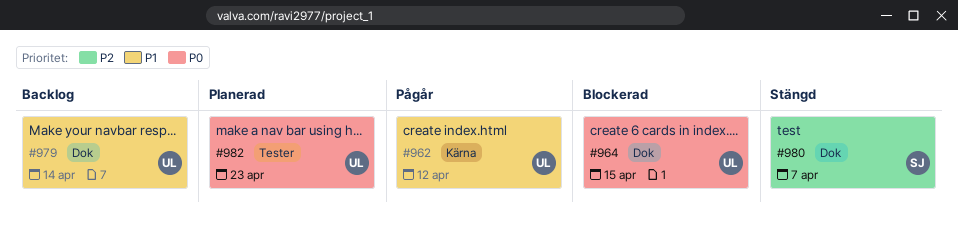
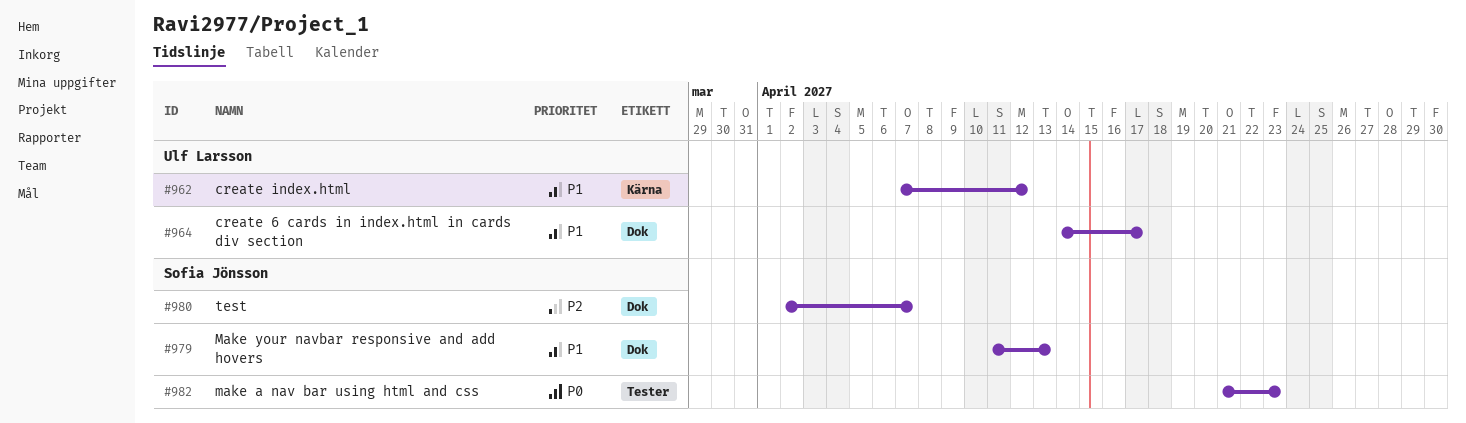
#964, priority: P0 -> P1
#964, due: Apr 15 -> Apr 17
#979, owner: Ulf Larsson -> Sofia Jönsson
#979, due: Apr 14 -> Apr 13
#982, owner: Ulf Larsson -> Sofia Jönsson

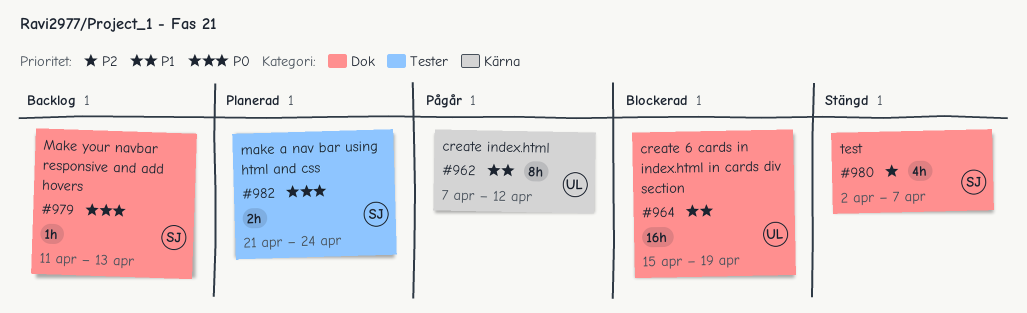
#964, start: Apr 14 -> Apr 15
#964, due: Apr 17 -> Apr 19
#979, priority: P1 -> P0
#982, due: Apr 23 -> Apr 24

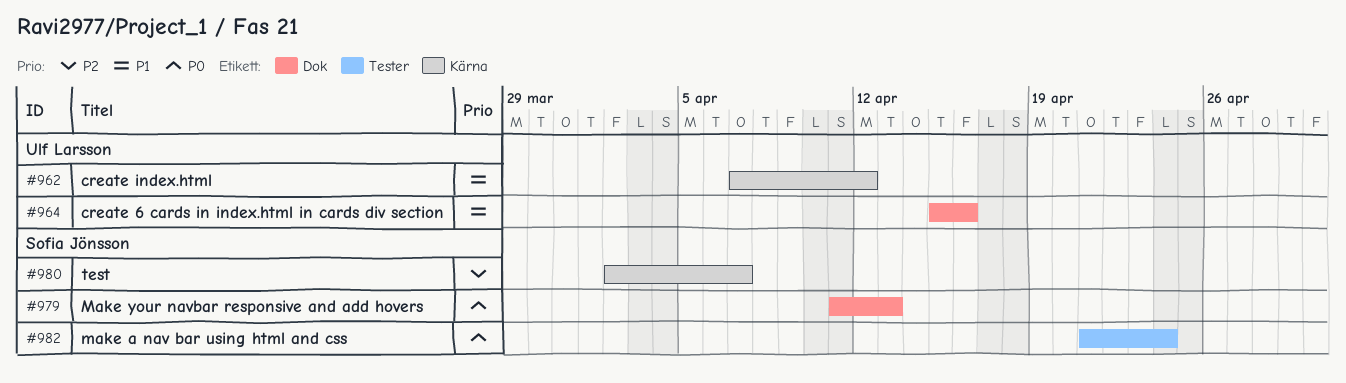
#964, due: Apr 19 -> Apr 16
#980, label: Dok -> Kärna

